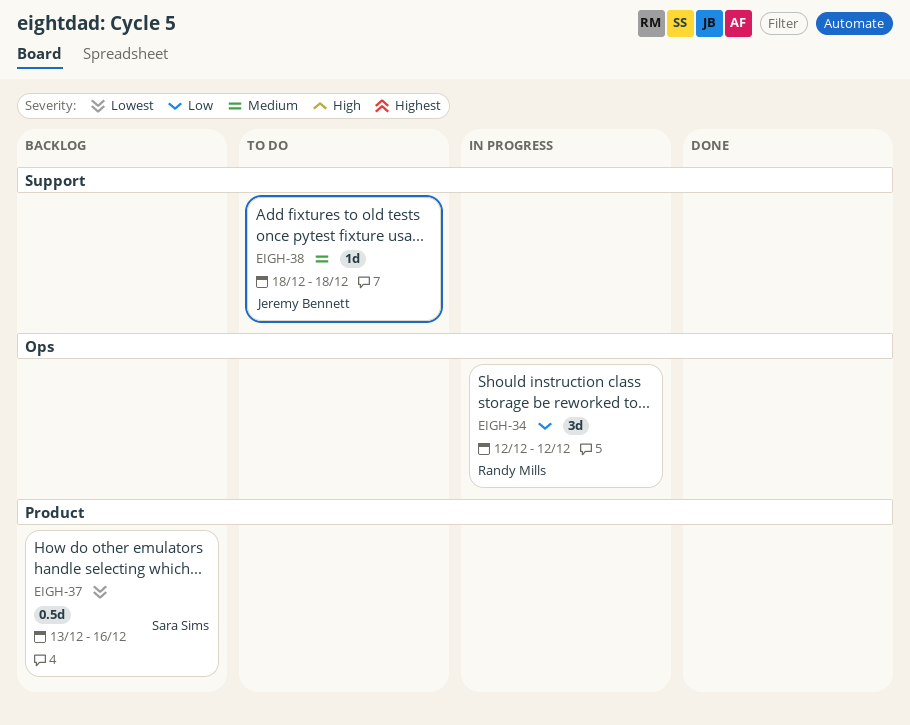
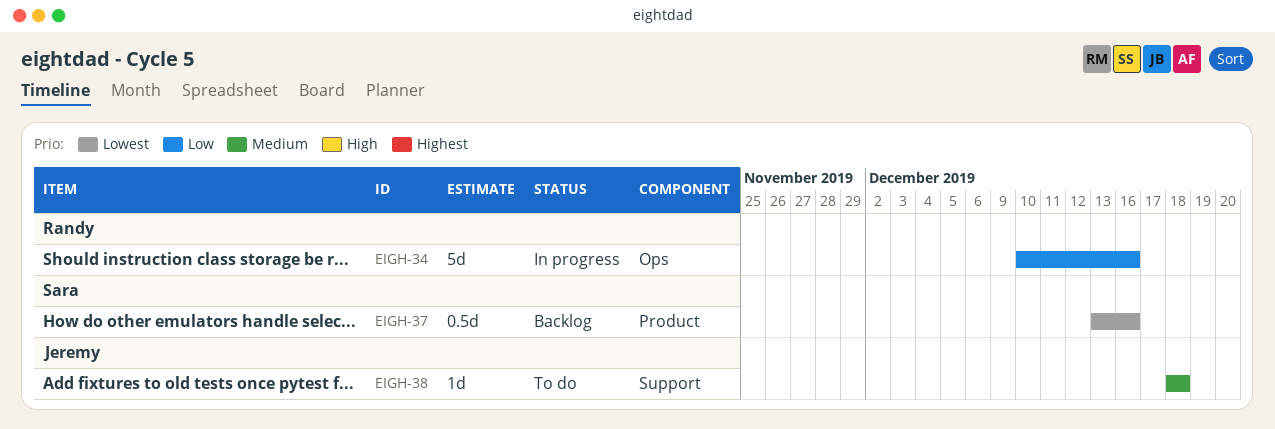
EIGH-34, estimate: 3d -> 5d
EIGH-34, start: Dec 12 -> Dec 10
EIGH-34, due: Dec 12 -> Dec 16

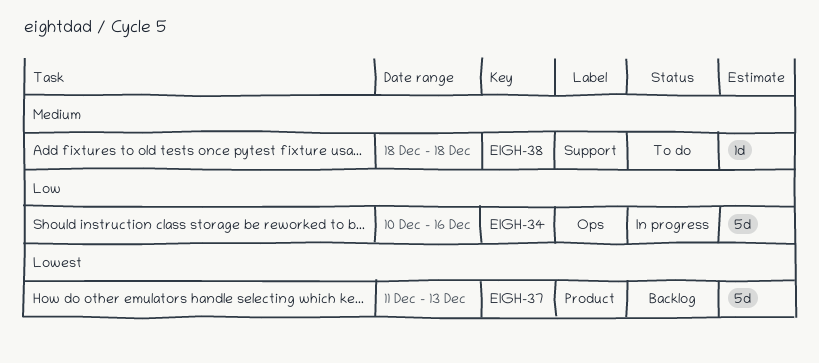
EIGH-37, estimate: 0.5d -> 5d
EIGH-37, start: Dec 13 -> Dec 11
EIGH-37, due: Dec 16 -> Dec 13

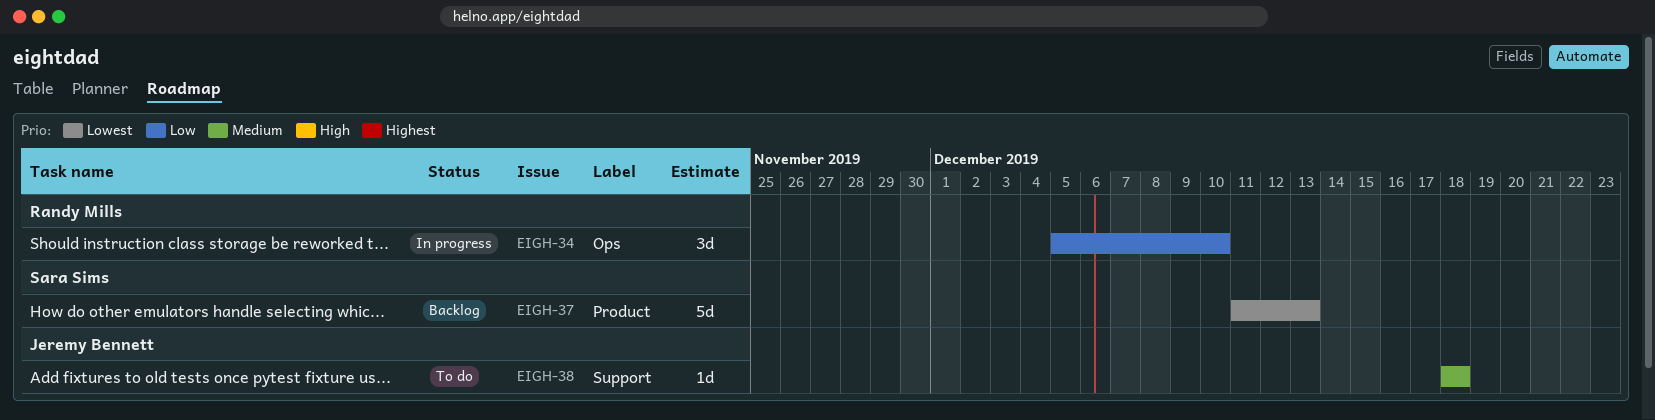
EIGH-34, estimate: 5d -> 3d
EIGH-34, start: Dec 10 -> Dec 5
EIGH-34, due: Dec 16 -> Dec 10

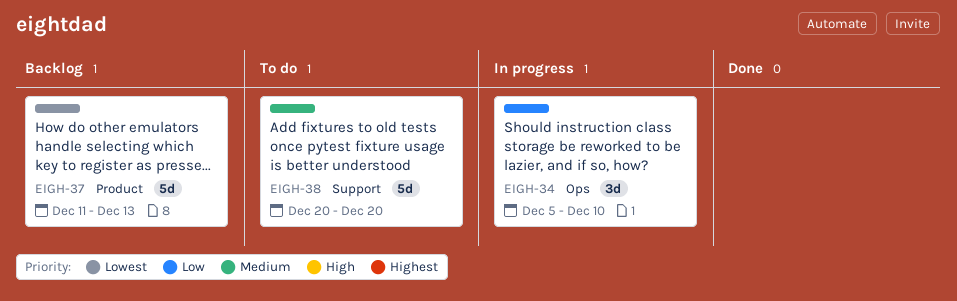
EIGH-38, estimate: 1d -> 5d
EIGH-38, start: Dec 18 -> Dec 20
EIGH-38, due: Dec 18 -> Dec 20

